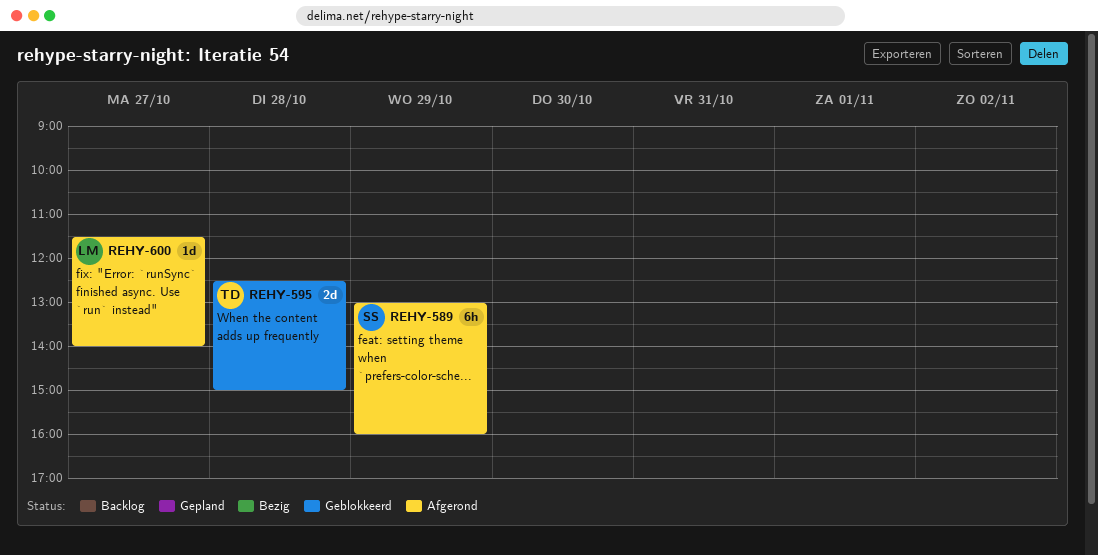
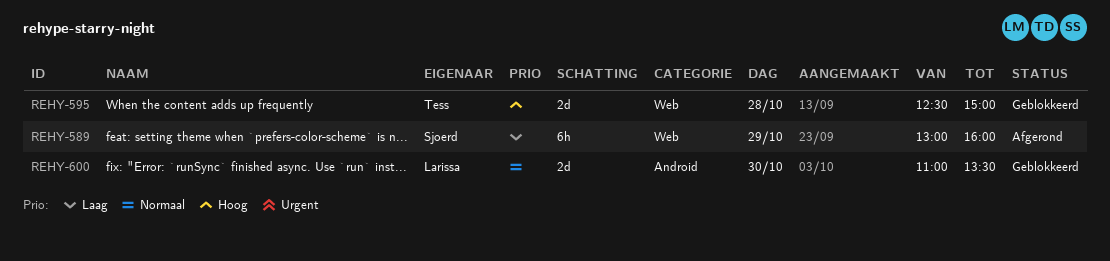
REHY-600, status: Afgerond -> Geblokkeerd
REHY-600, estimate: 1d -> 2d
REHY-600, day: Oct 27 -> Oct 30
REHY-600, begins: 11:30 -> 11:00
REHY-600, ends: 14:00 -> 13:30

